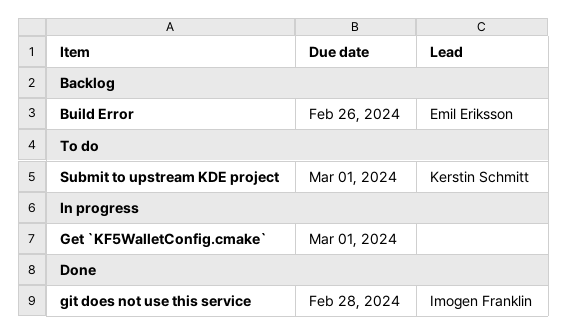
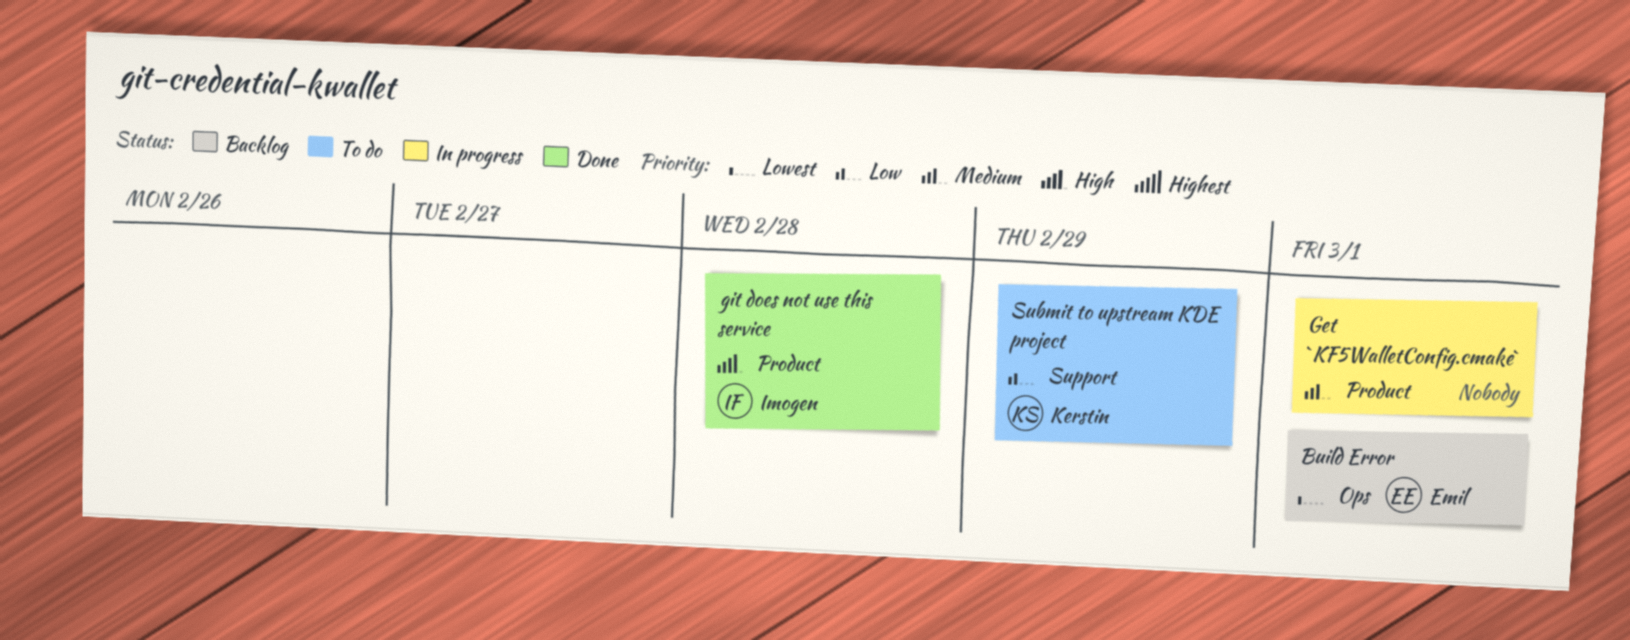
Build Error, due: Feb 26 -> Mar 1
Submit to upstream KDE project, due: Mar 1 -> Feb 29

